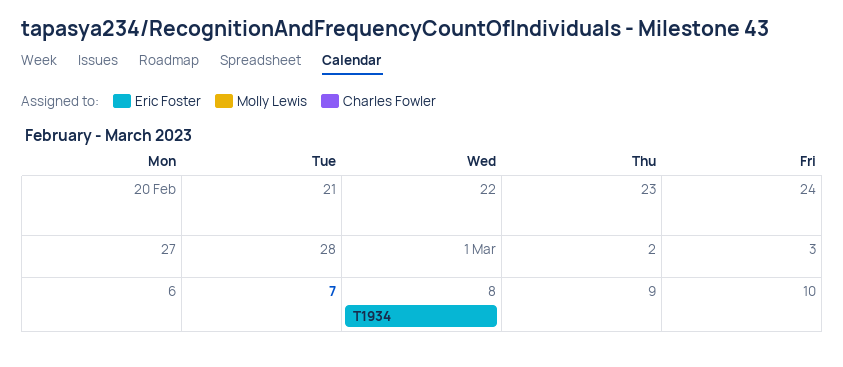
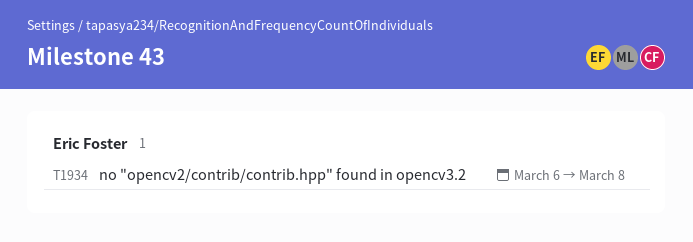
T1934, start: Mar 8 -> Mar 6

